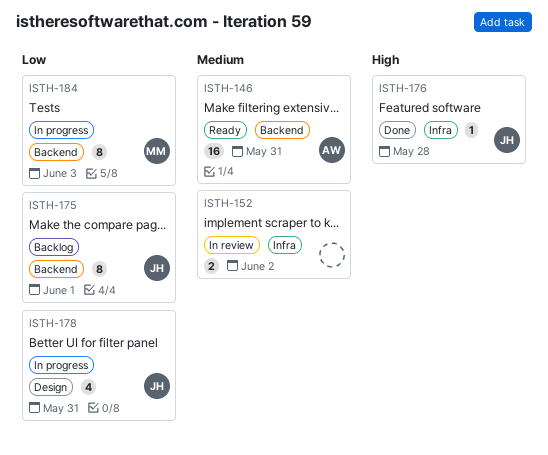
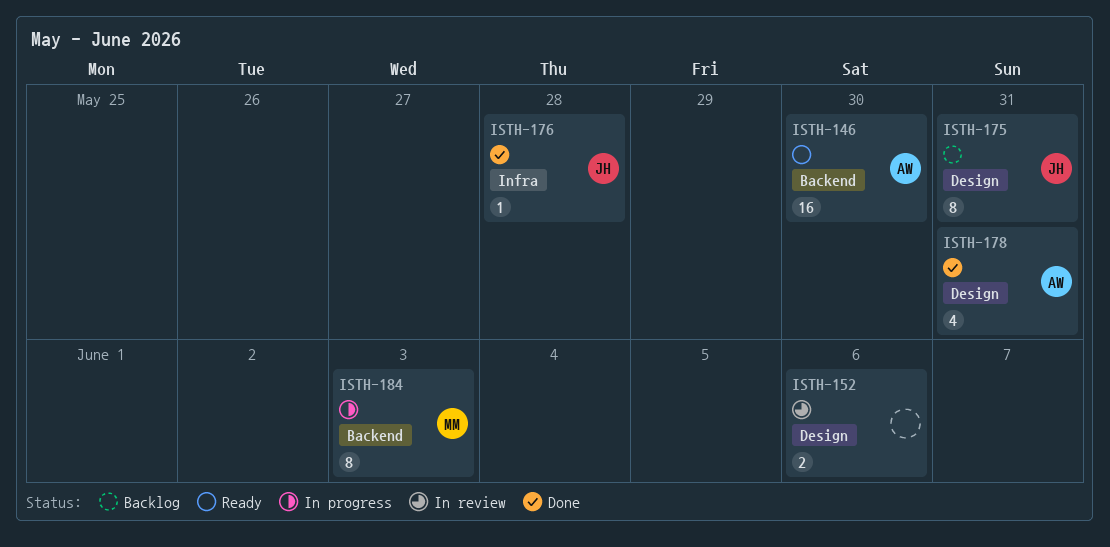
ISTH-146, due: May 31 -> May 30
ISTH-152, label: Infra -> Design
ISTH-152, due: Jun 2 -> Jun 6
ISTH-175, label: Backend -> Design
ISTH-175, due: Jun 1 -> May 31
ISTH-178, status: In progress -> Done
ISTH-178, owner: JH -> AW

